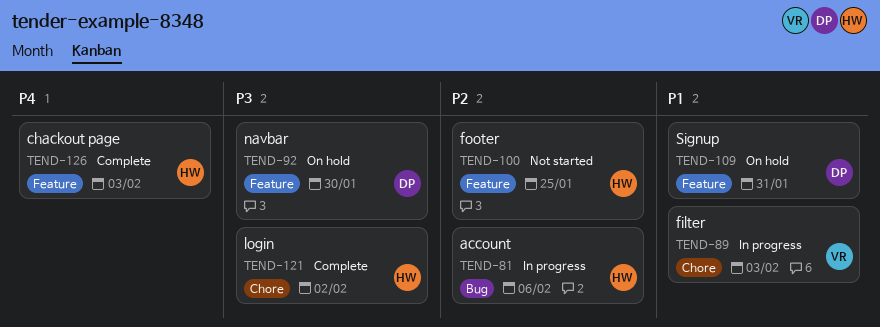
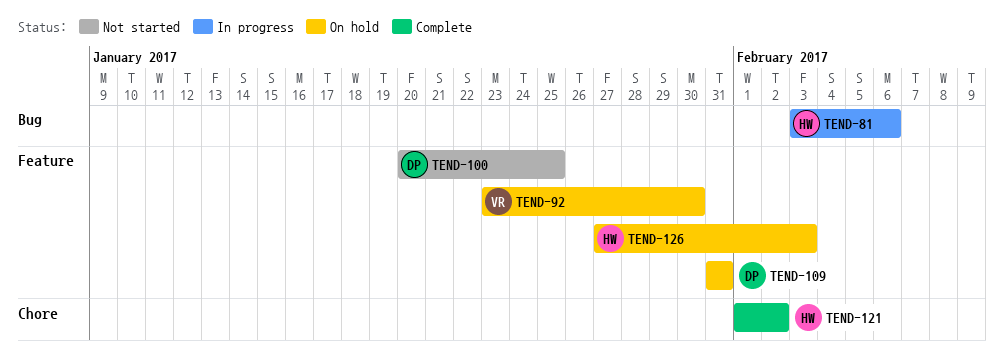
TEND-89: present -> none
TEND-92, owner: DP -> VR
TEND-100, owner: HW -> DP
TEND-126, status: Complete -> On hold

